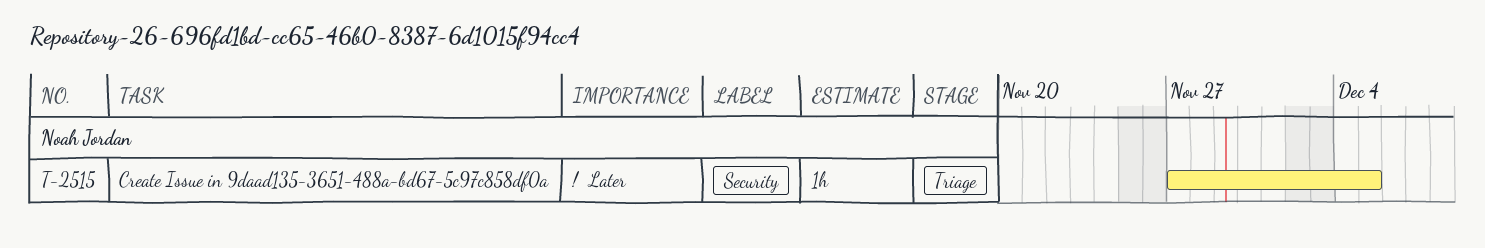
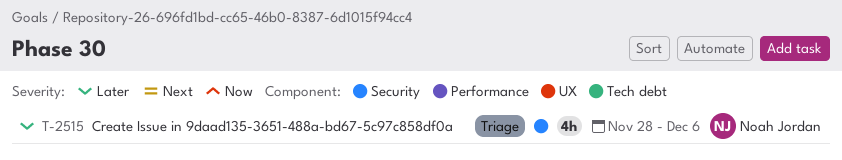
T-2515, estimate: 1h -> 4h
T-2515, start: Nov 27 -> Nov 28
T-2515, due: Dec 5 -> Dec 6

